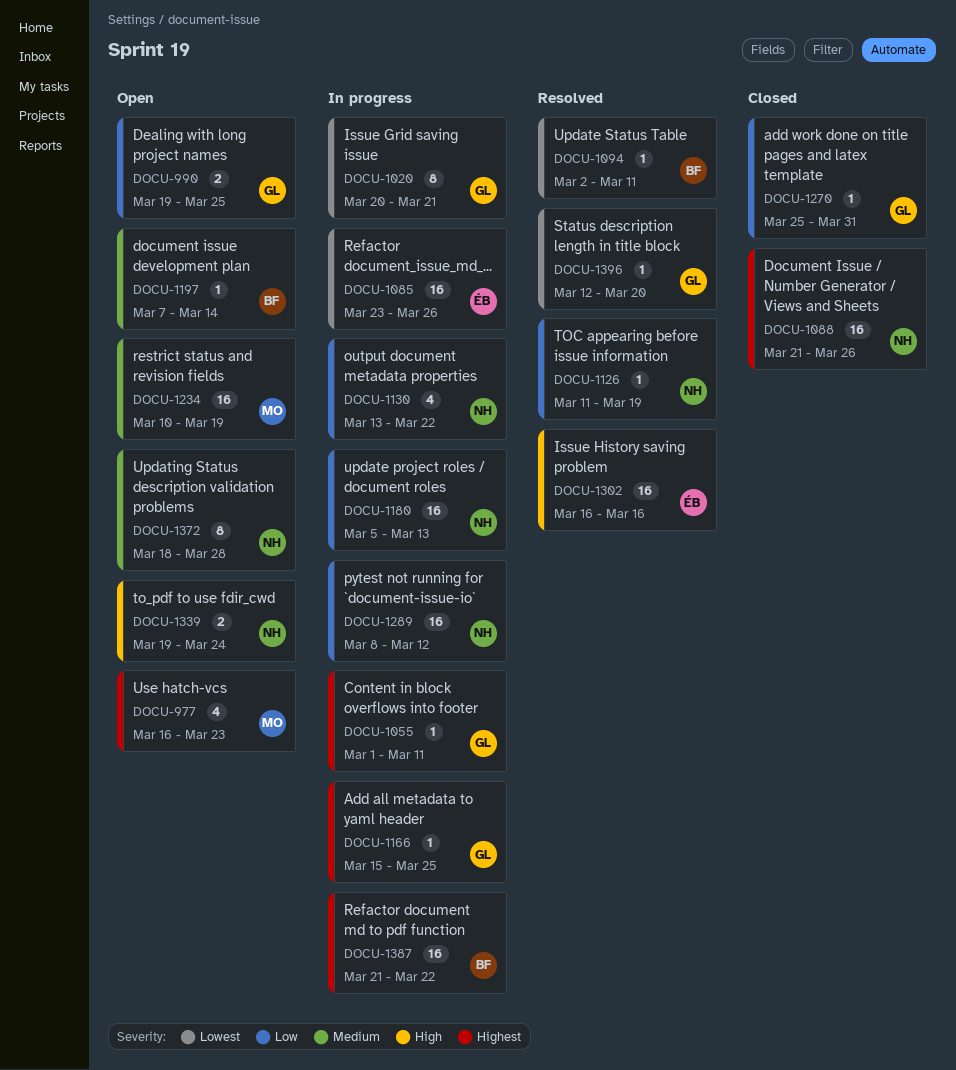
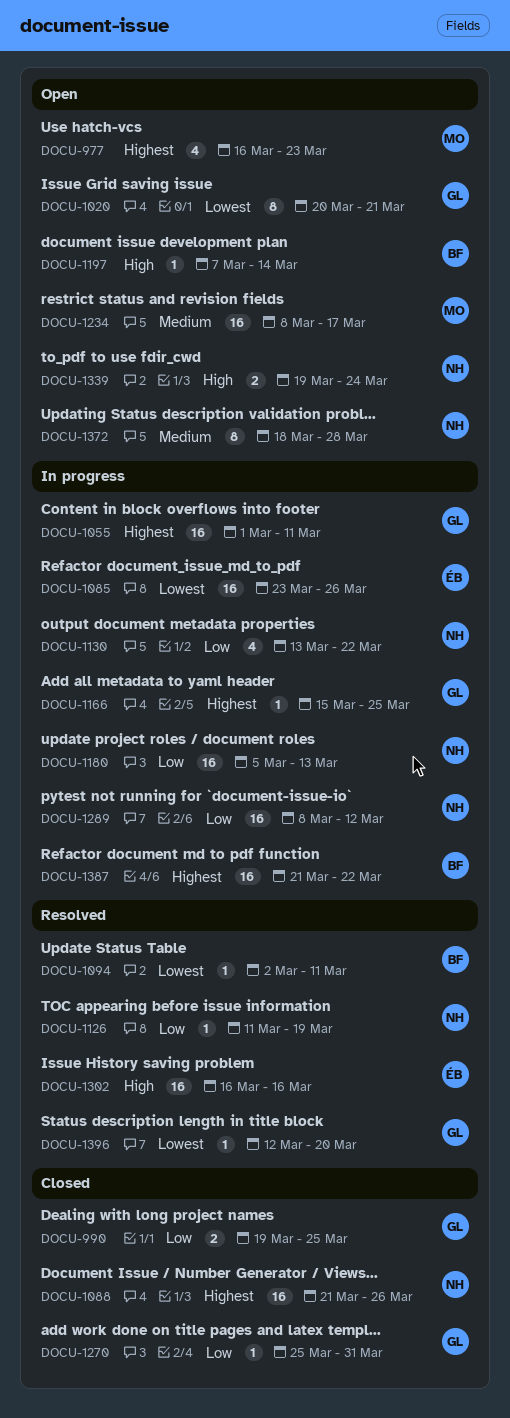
DOCU-990, status: Open -> Closed
DOCU-1020, status: In progress -> Open
DOCU-1055, estimate: 1 -> 16
DOCU-1197, priority: Medium -> High
DOCU-1234, start: Mar 10 -> Mar 8
DOCU-1234, due: Mar 19 -> Mar 17

